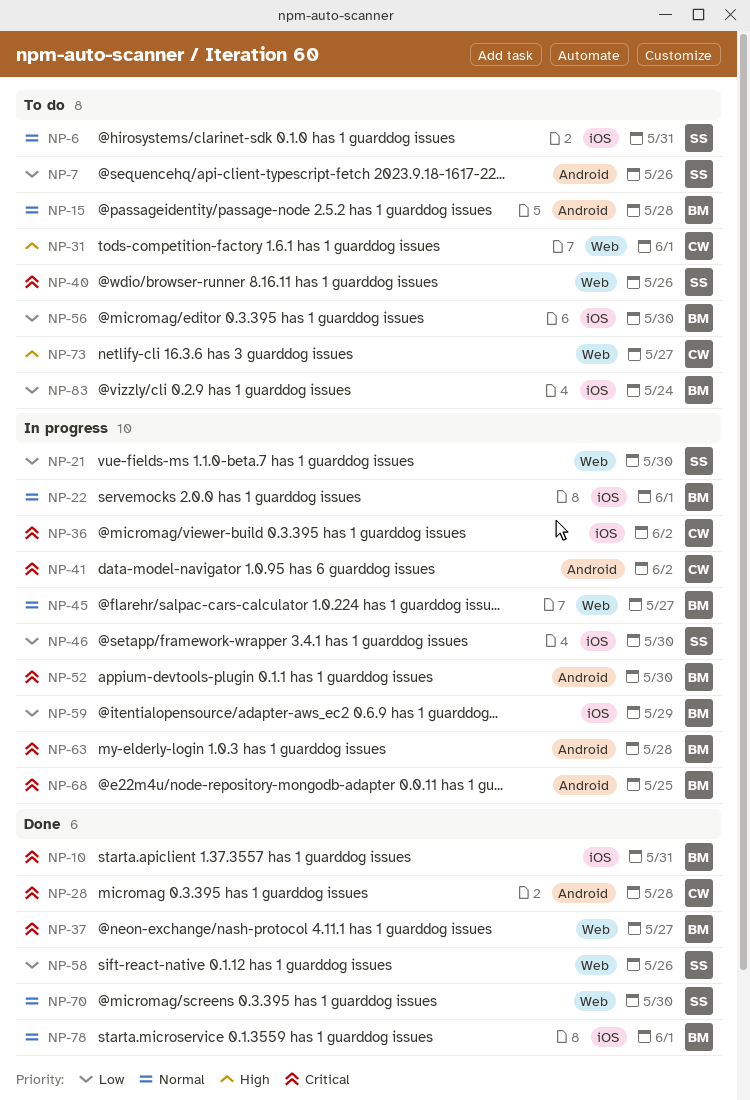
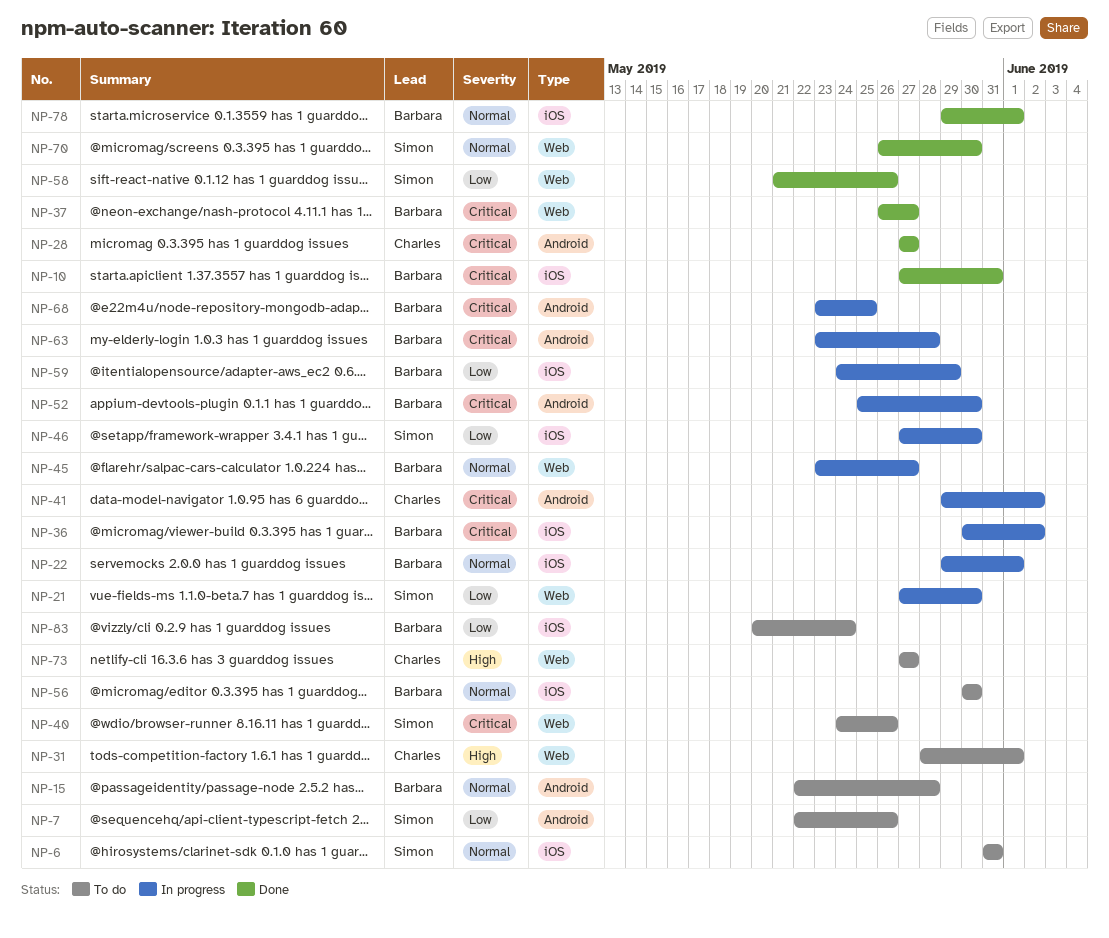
NP-28, due: May 28 -> May 27
NP-36, owner: Charles -> Barbara
NP-56, priority: Low -> Normal

